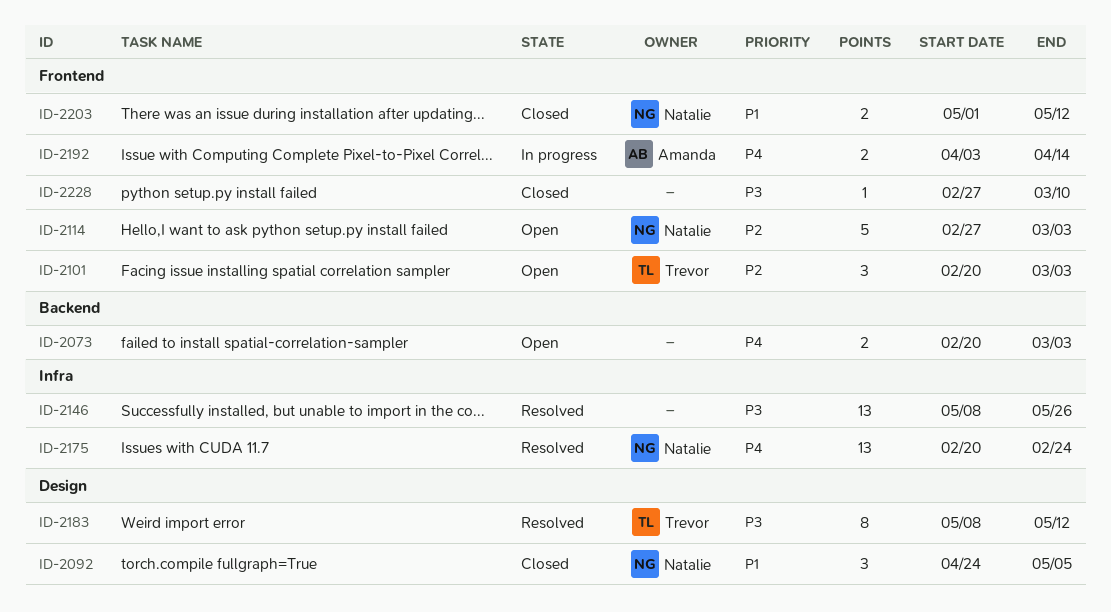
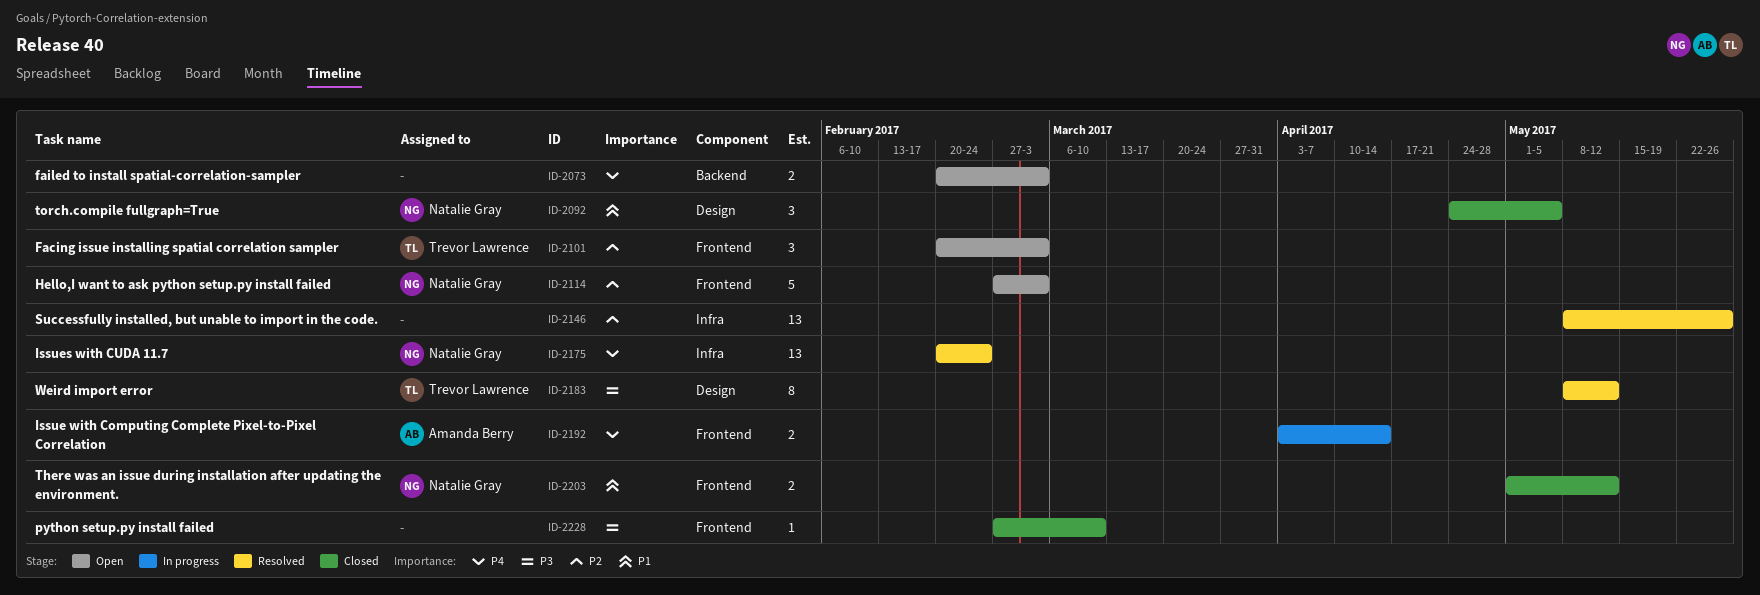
ID-2146, priority: P3 -> P2

